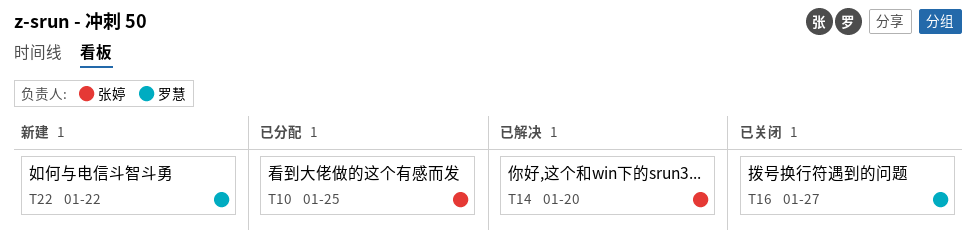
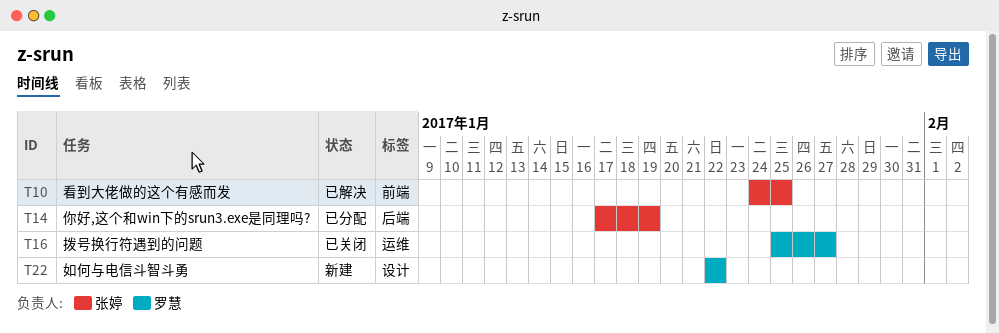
T10, status: 已分配 -> 已解决
T14, status: 已解决 -> 已分配
T14, due: Jan 20 -> Jan 19

